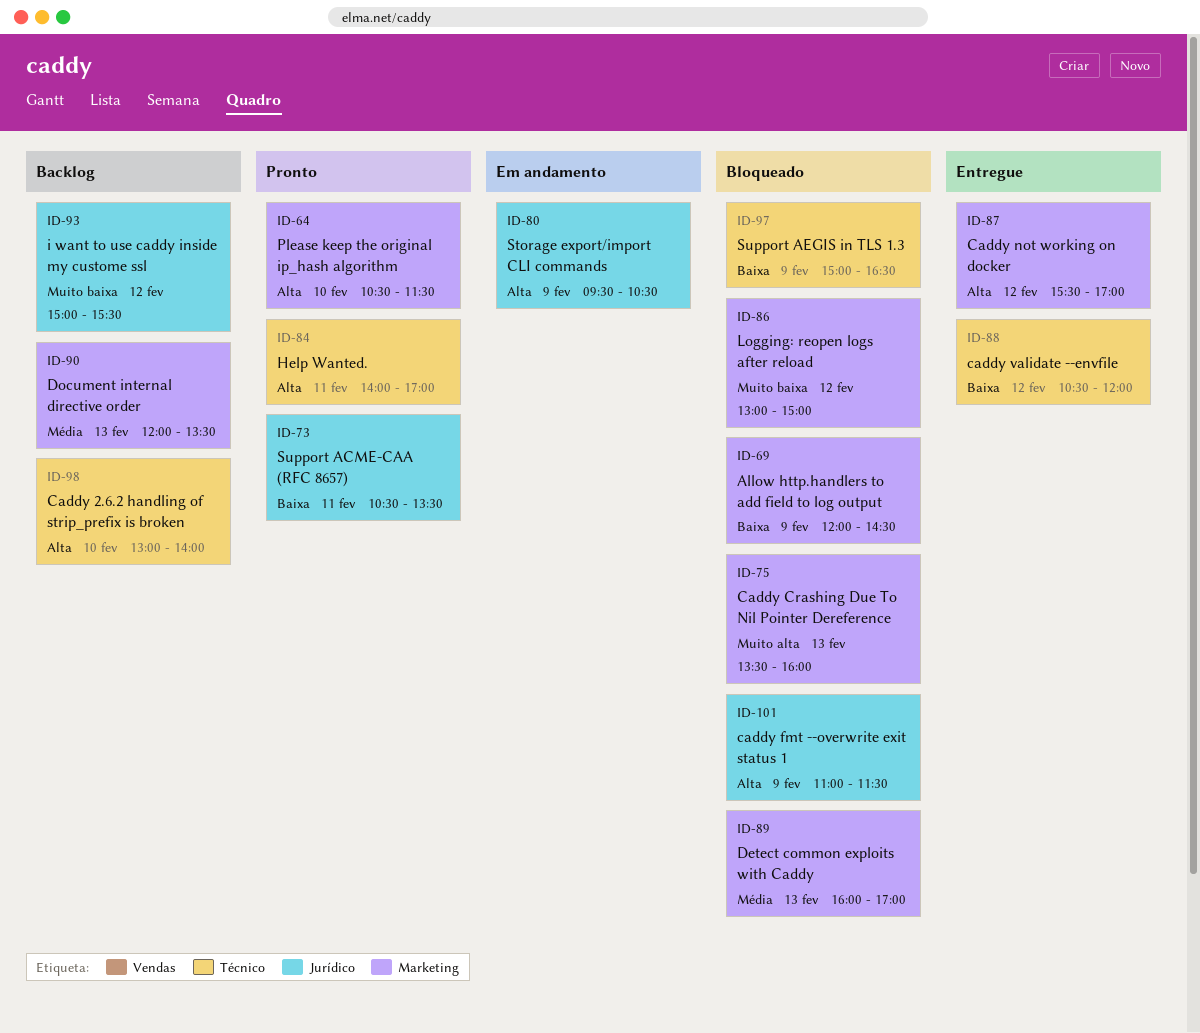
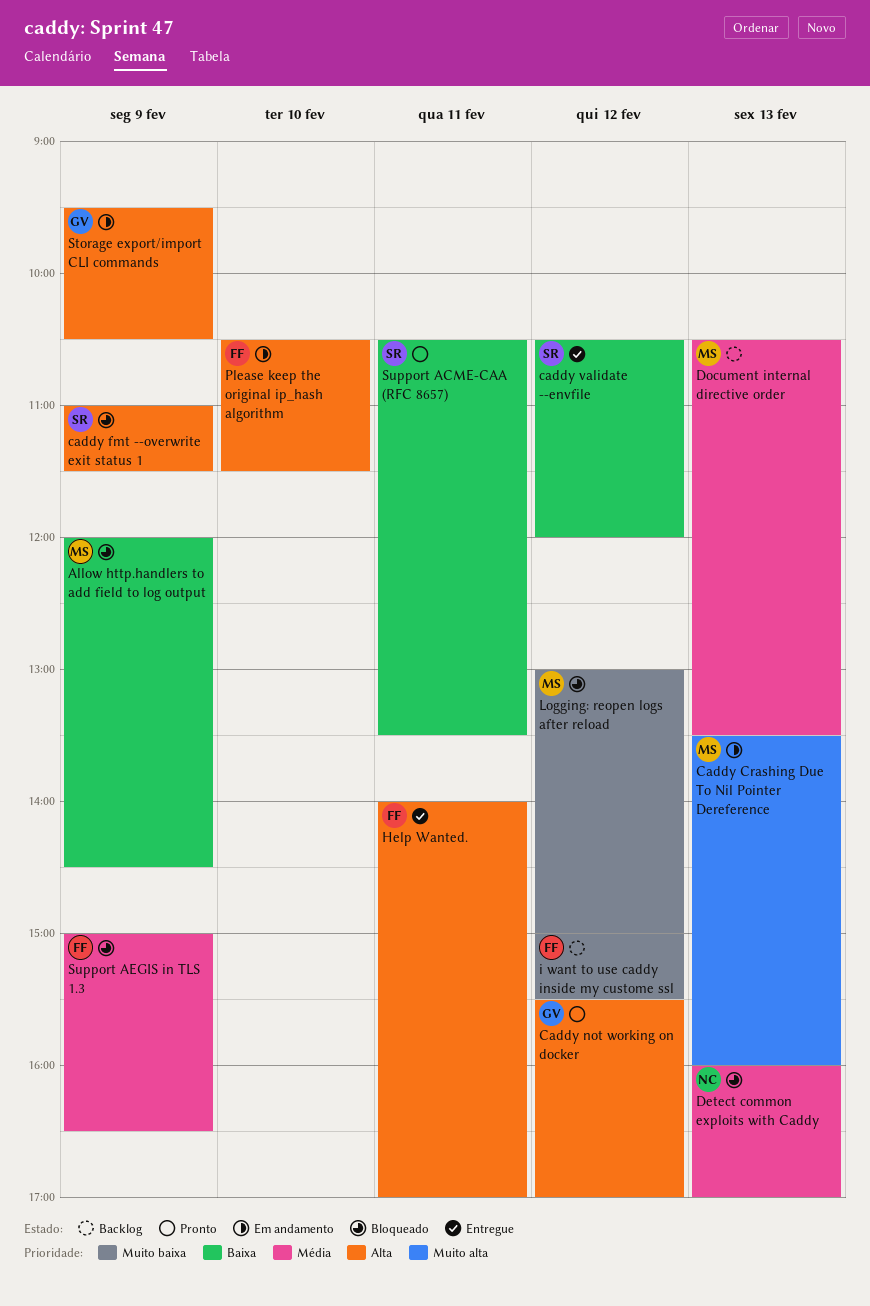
Caddy 2.6.2 handling of strip_prefix is broken: present -> none
Caddy Crashing Due To Nil Pointer Dereference, status: Bloqueado -> Em andamento
Caddy not working on docker, status: Entregue -> Pronto
Document internal directive order, begins: 12:00 -> 10:30
Help Wanted., status: Pronto -> Entregue
Please keep the original ip_hash algorithm, status: Pronto -> Em andamento
Support AEGIS in TLS 1.3, priority: Baixa -> Média

